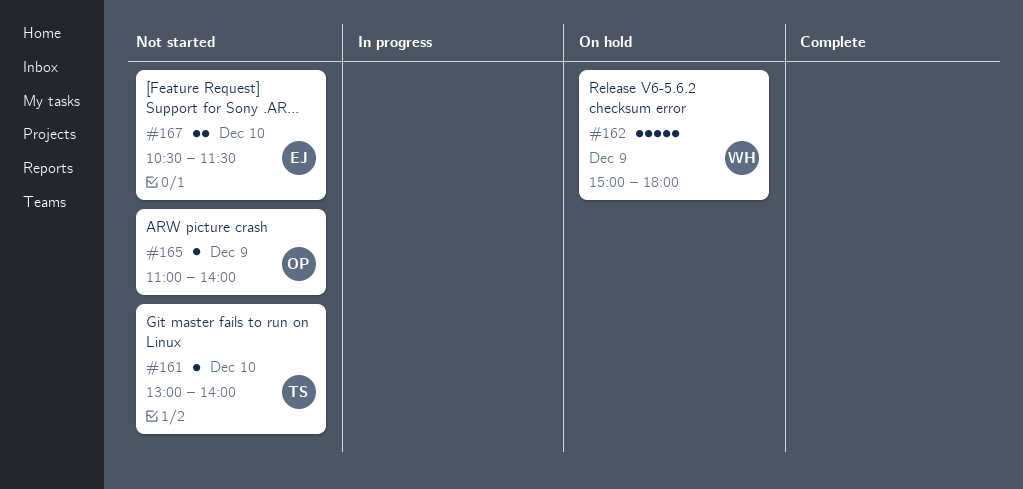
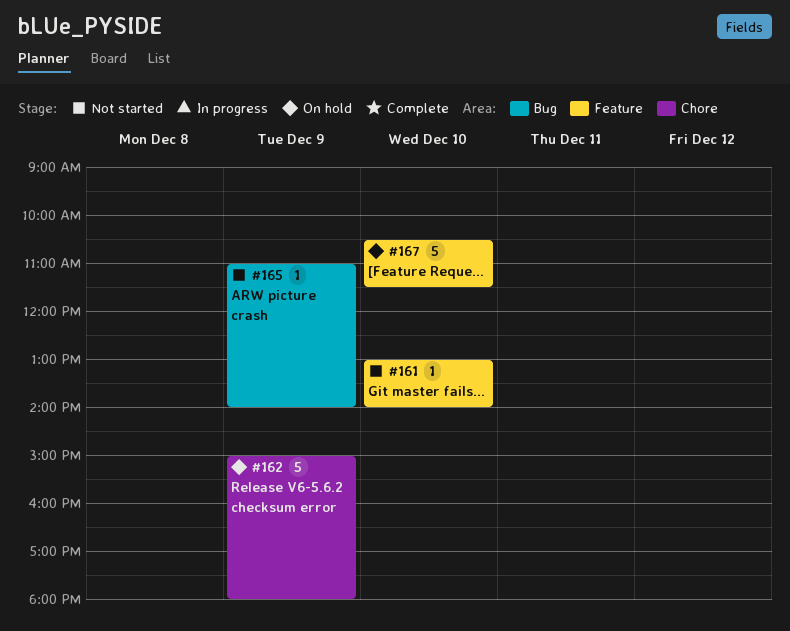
#167, status: Not started -> On hold
#167, estimate: 2 -> 5

